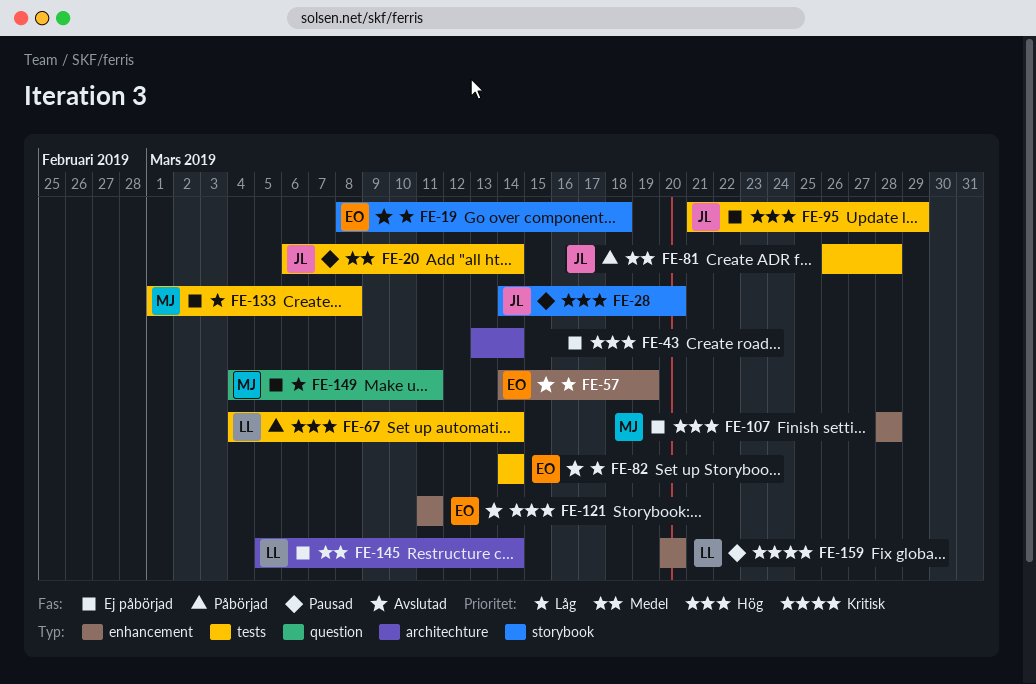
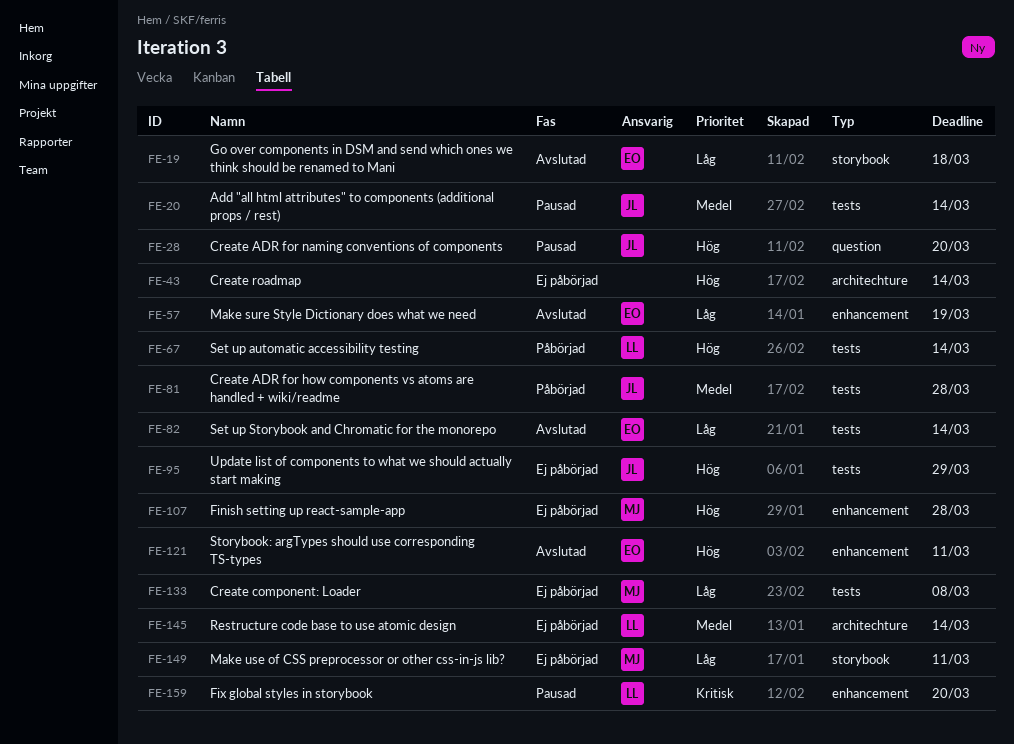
FE-28, label: storybook -> question
FE-149, label: question -> storybook

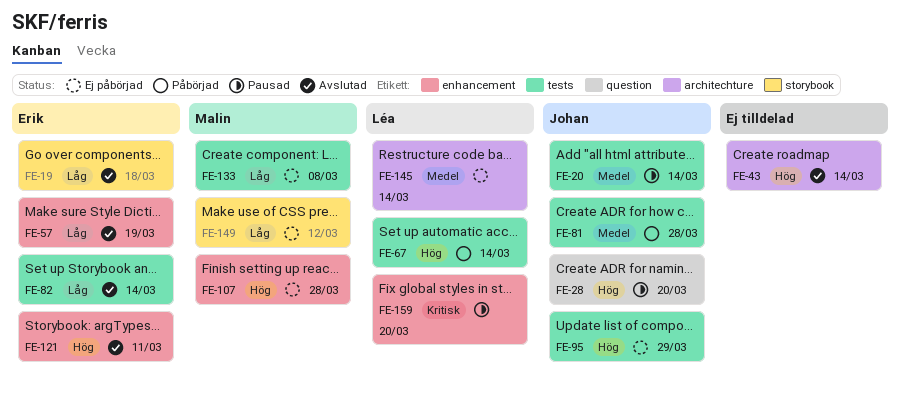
FE-43, status: Ej påbörjad -> Avslutad
FE-149, due: Mar 11 -> Mar 12

